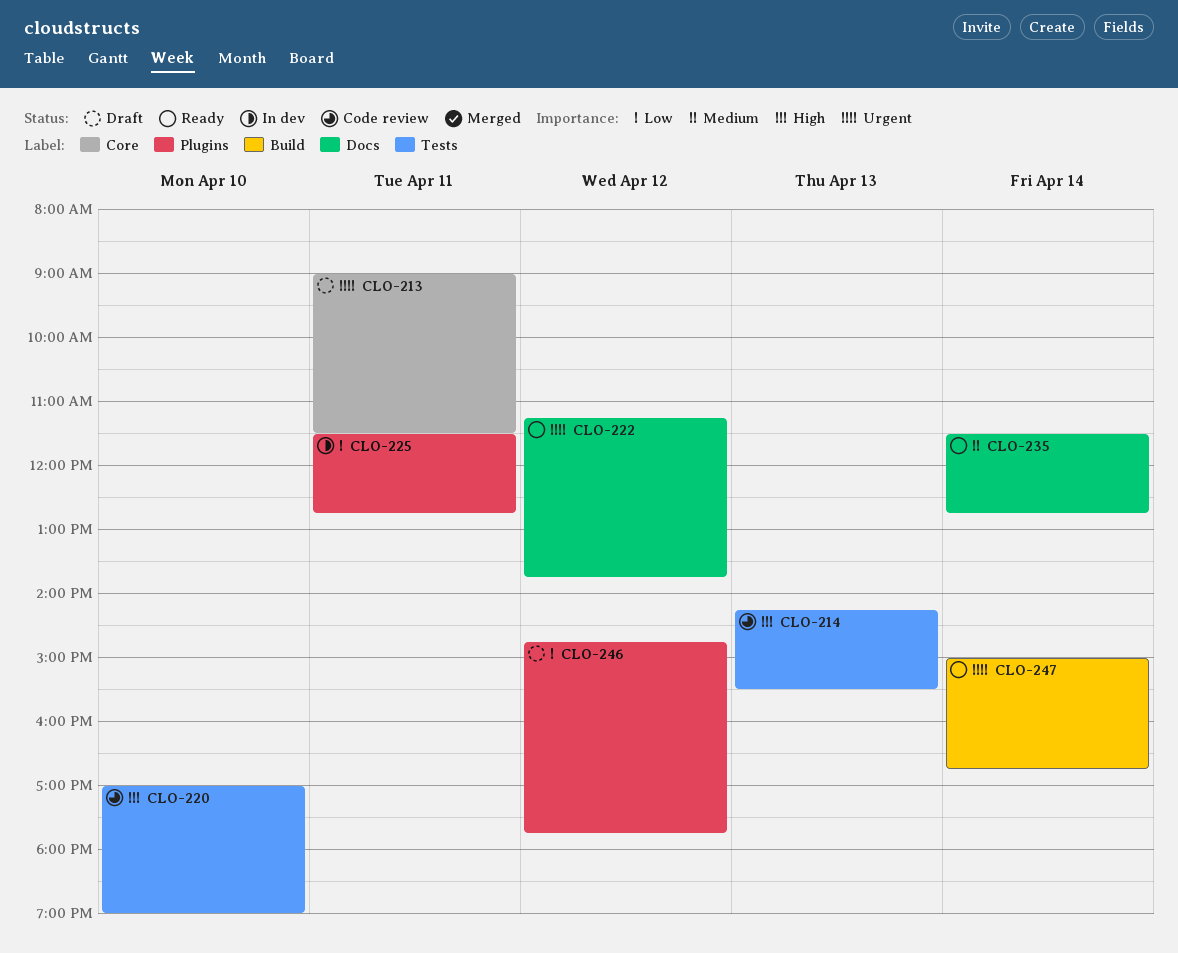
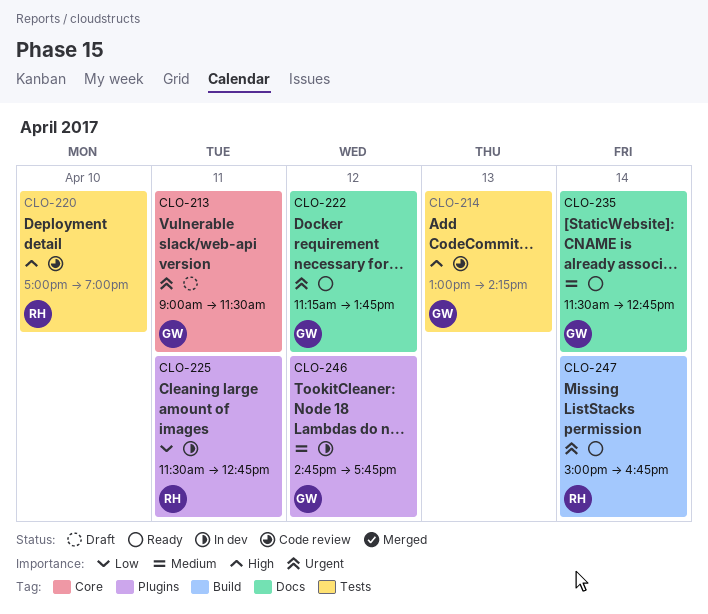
CLO-214, begins: 14:15 -> 13:00
CLO-214, ends: 15:30 -> 14:15
CLO-246, status: Draft -> In dev
CLO-246, priority: Low -> Medium

